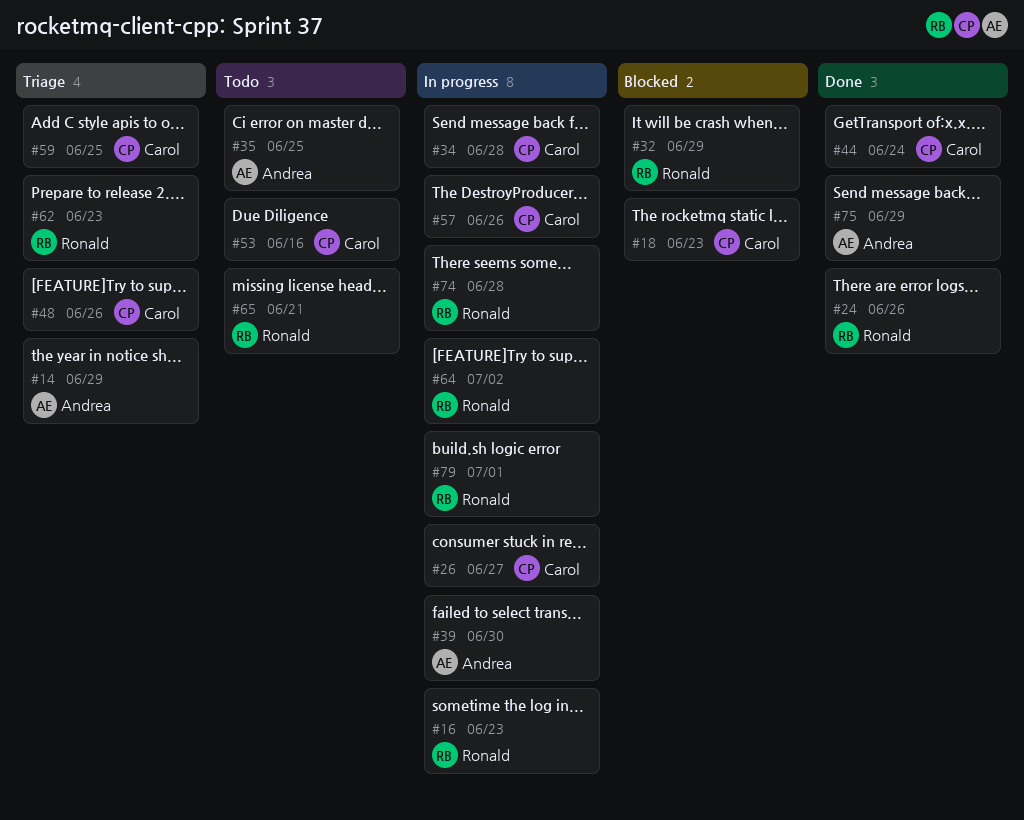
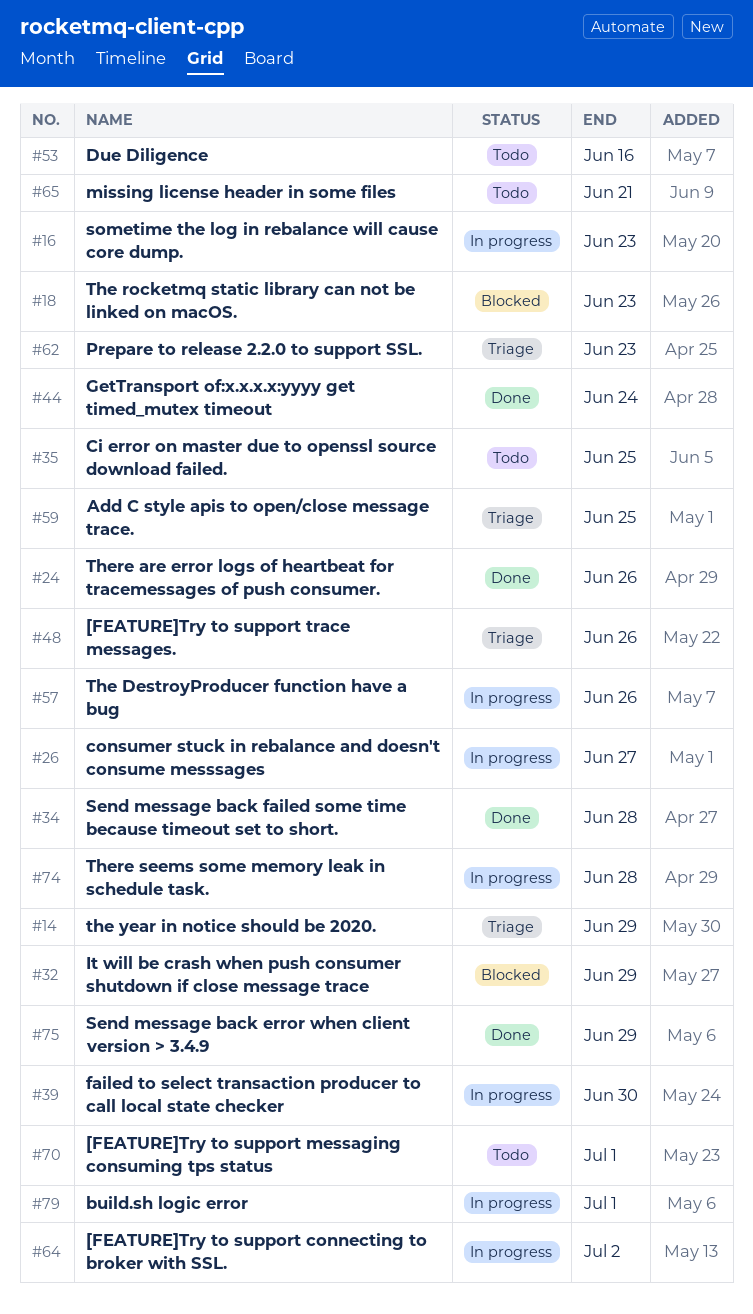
#34, status: In progress -> Done
#70: none -> present

